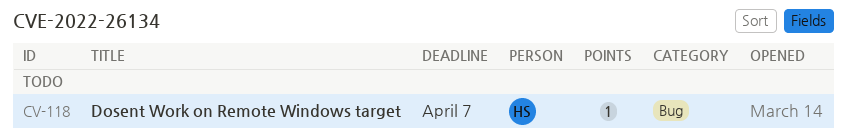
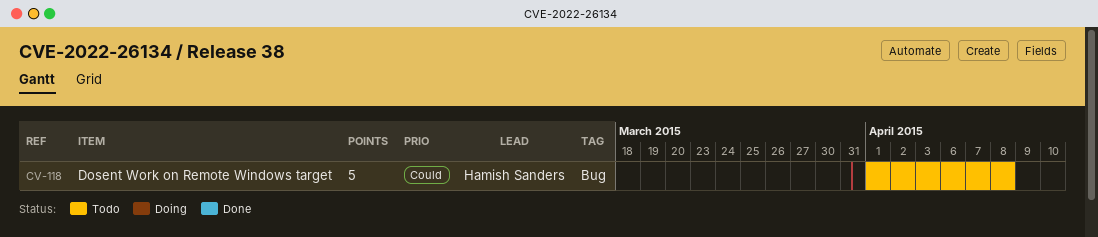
CV-118, estimate: 1 -> 5
CV-118, due: Apr 7 -> Apr 8

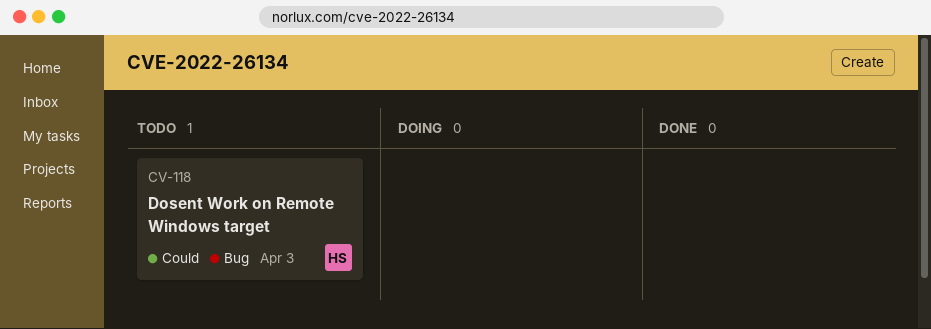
CV-118, due: Apr 8 -> Apr 3

